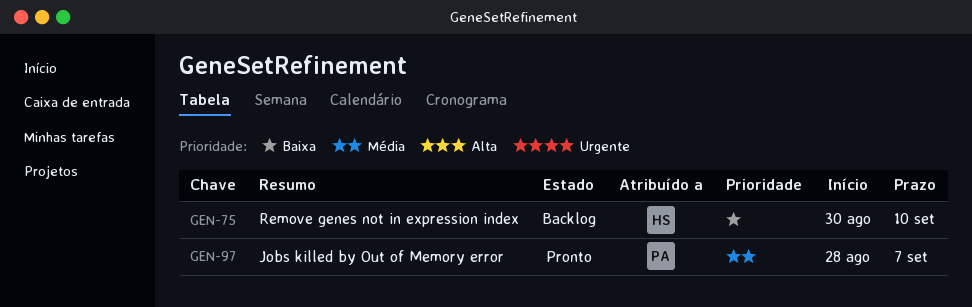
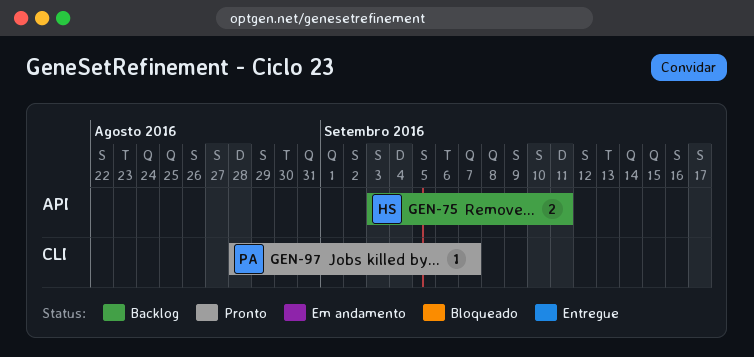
GEN-75, start: Aug 30 -> Sep 3
GEN-75, due: Sep 10 -> Sep 11

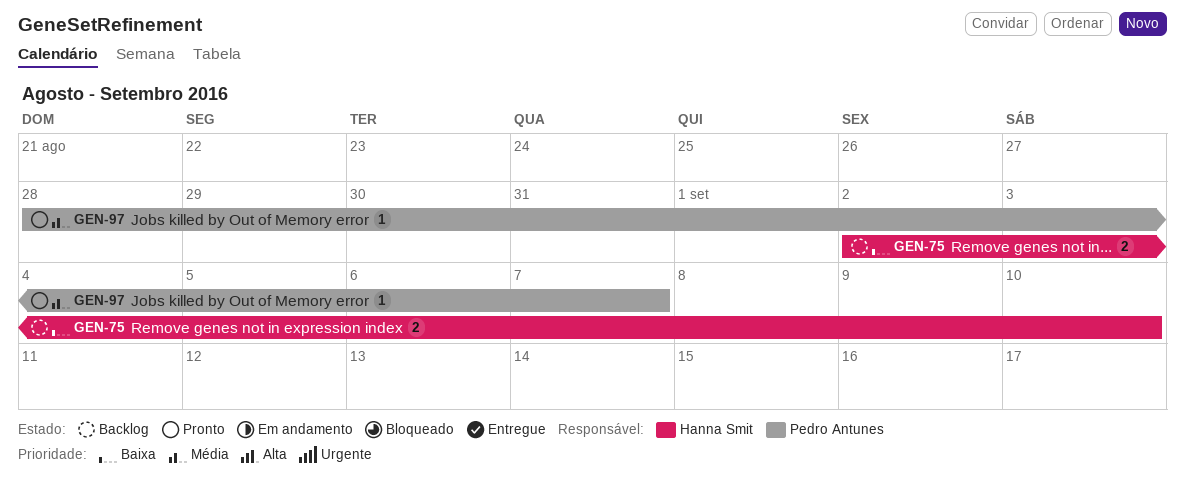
GEN-75, start: Sep 3 -> Sep 2
GEN-75, due: Sep 11 -> Sep 10

